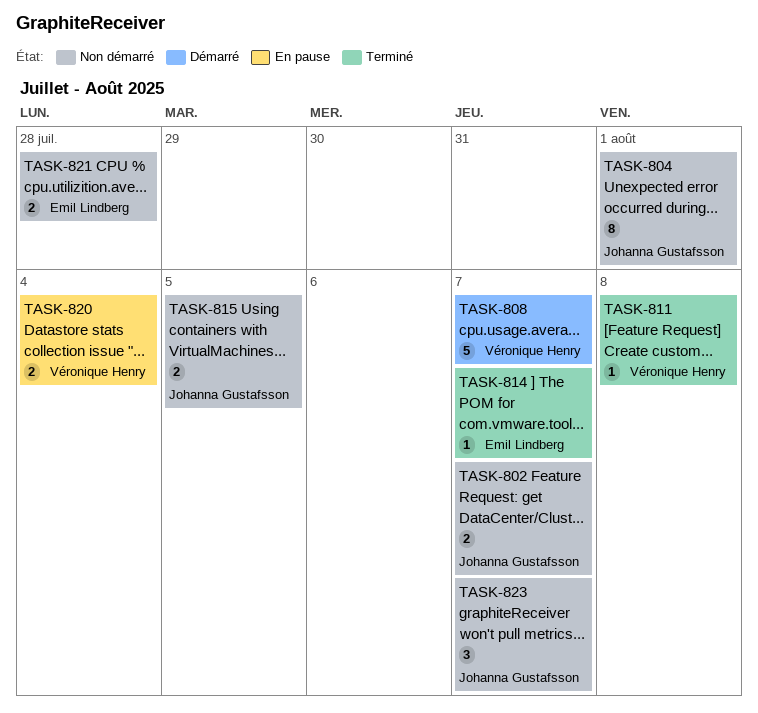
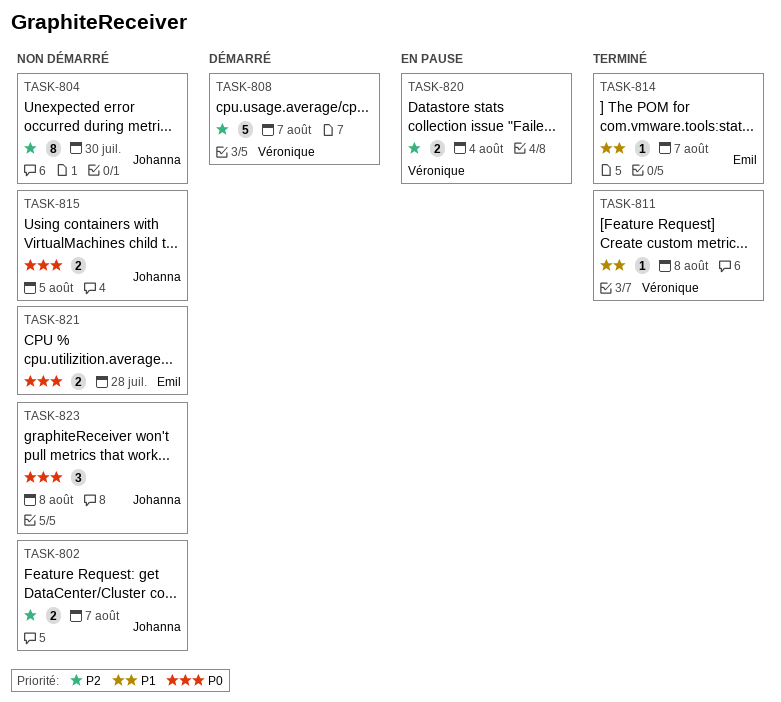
TASK-804, due: Aug 1 -> Jul 30
TASK-823, due: Aug 7 -> Aug 8

